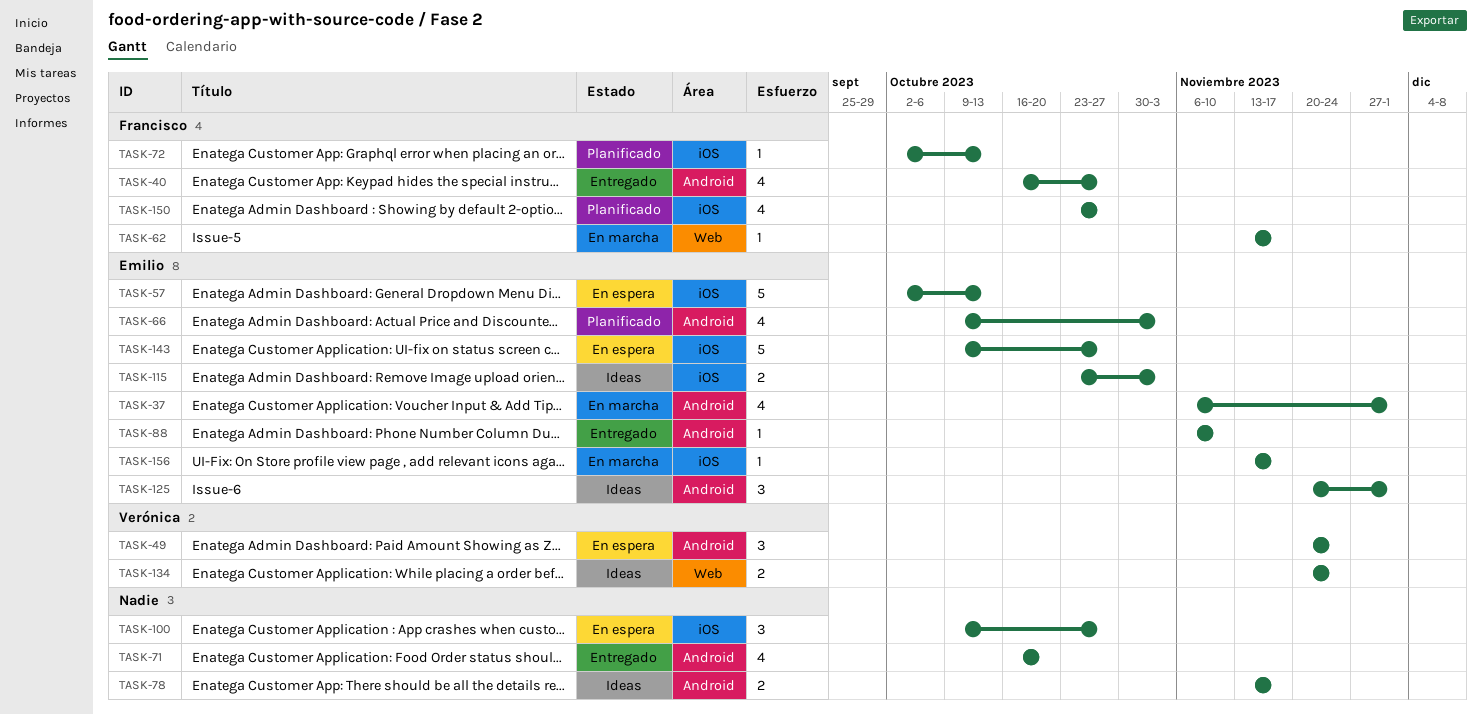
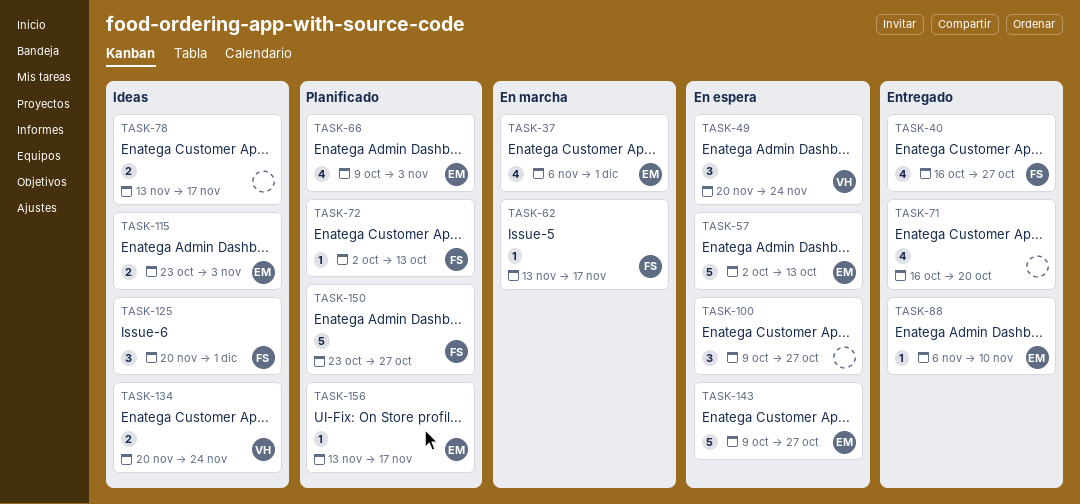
TASK-125, owner: Emilio -> Francisco
TASK-150, estimate: 4 -> 5
TASK-156, status: En marcha -> Planificado

